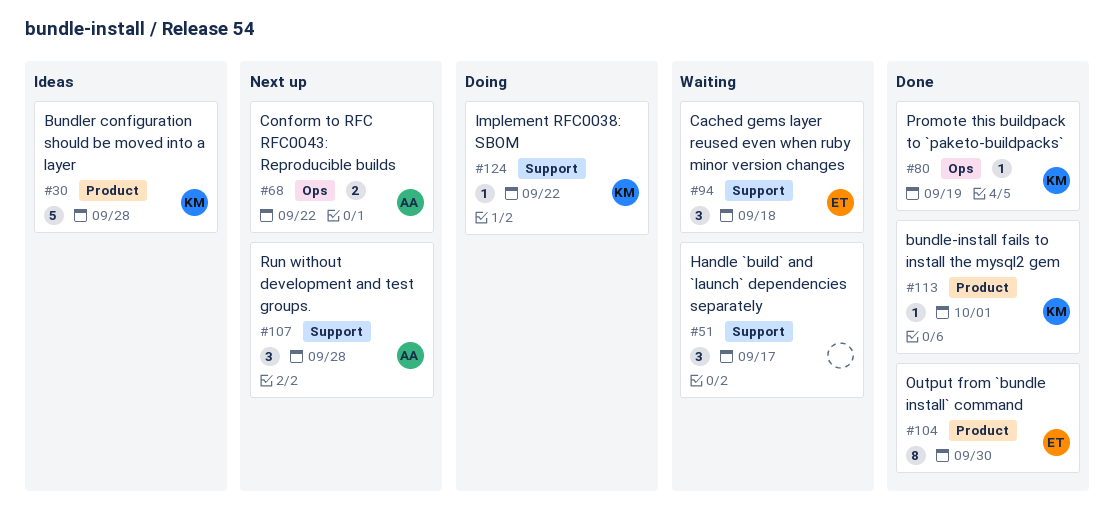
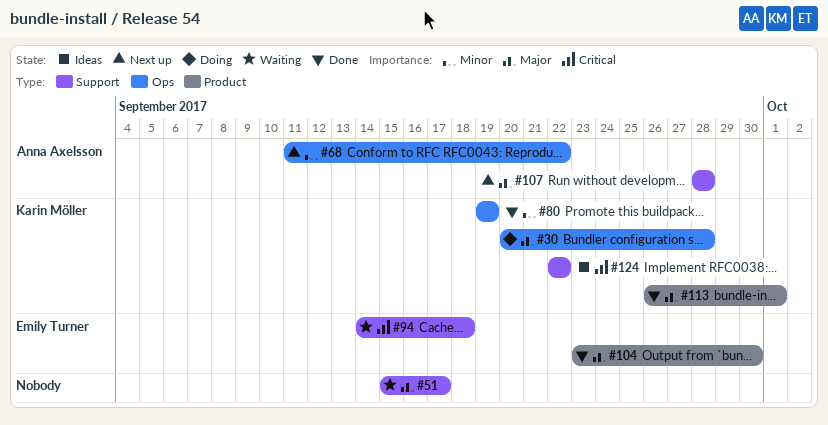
#30, status: Ideas -> Doing
#30, label: Product -> Ops
#124, status: Doing -> Ideas

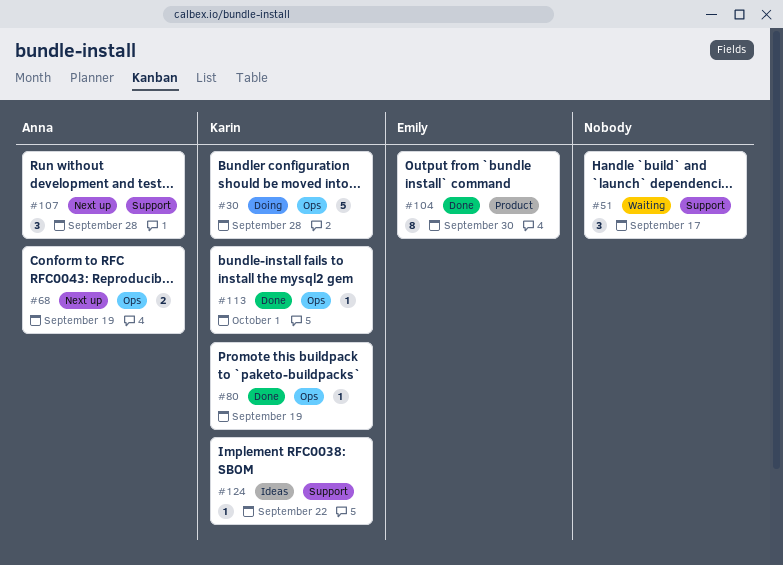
#68, due: Sep 22 -> Sep 19
#94: present -> none
#113, label: Product -> Ops

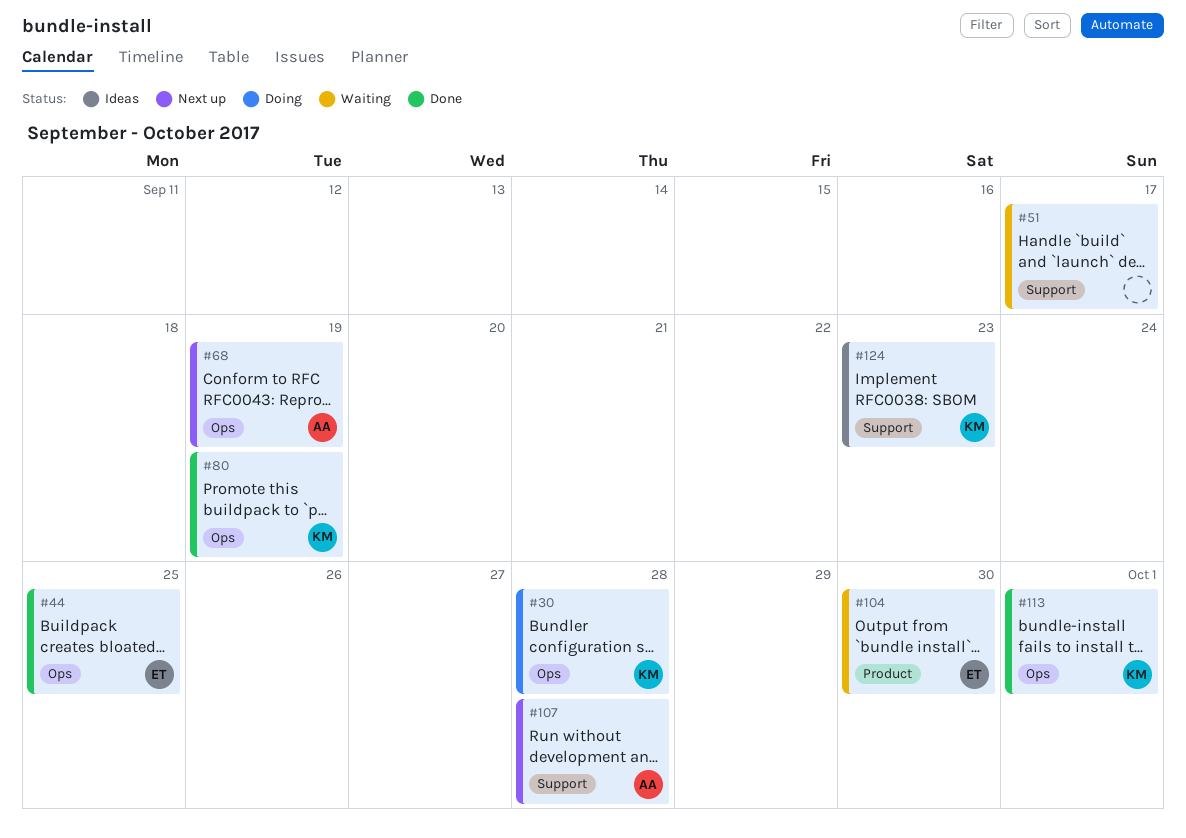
#44: none -> present
#104, status: Done -> Waiting
#124, due: Sep 22 -> Sep 23

